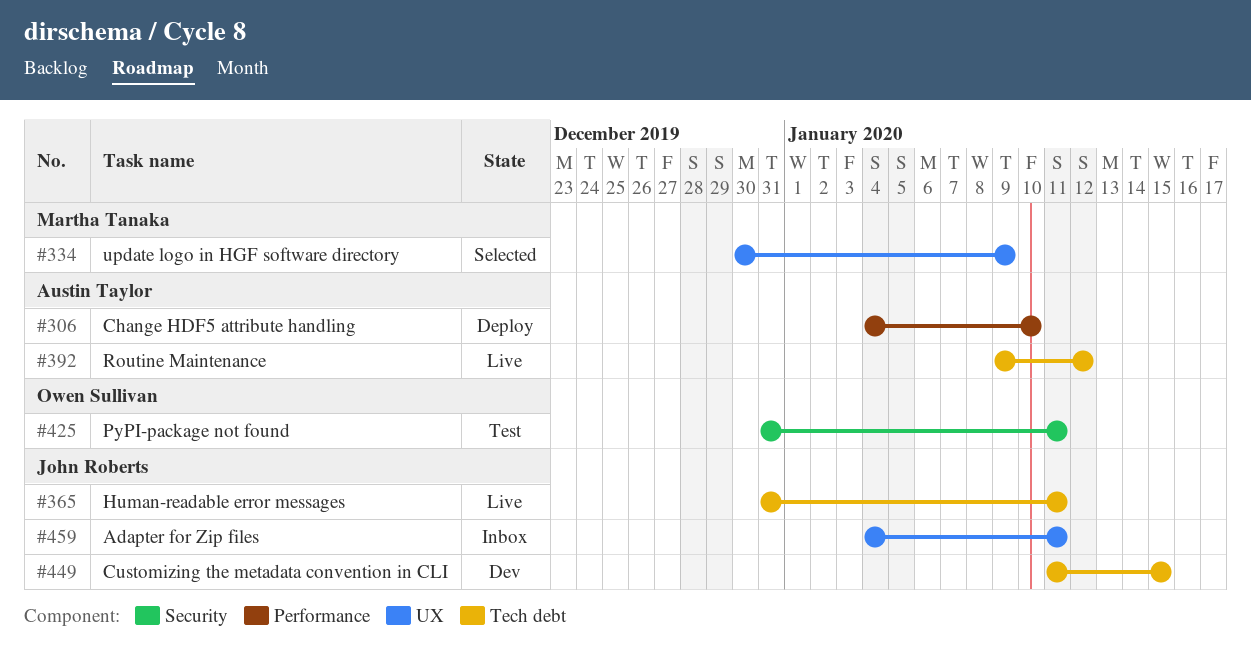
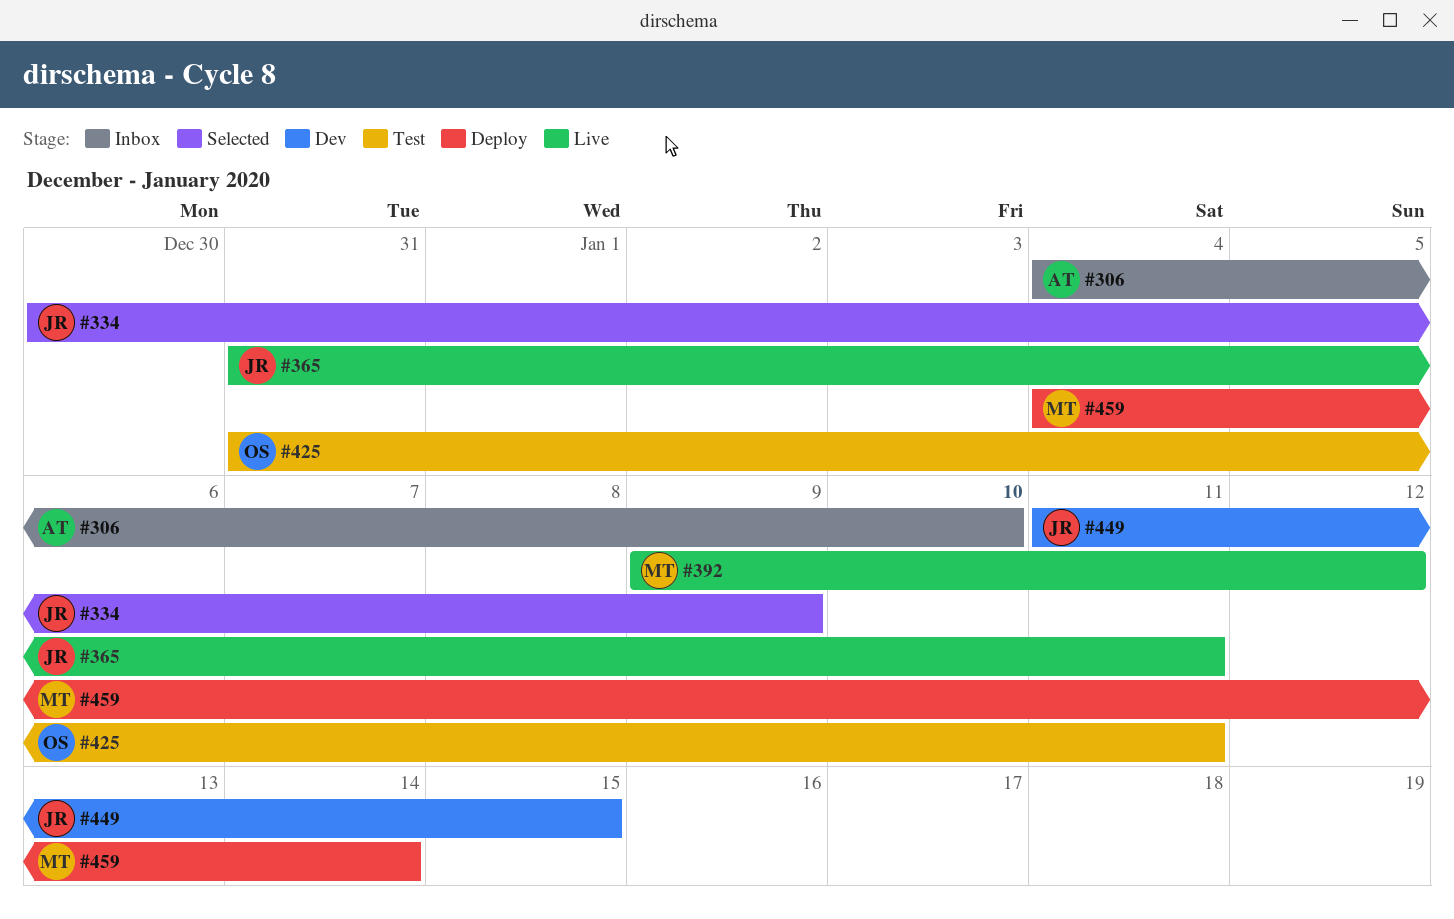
#306, status: Deploy -> Inbox
#334, owner: Martha Tanaka -> John Roberts
#392, owner: Austin Taylor -> Martha Tanaka
#459, status: Inbox -> Deploy
#459, owner: John Roberts -> Martha Tanaka
#459, due: Jan 11 -> Jan 14

